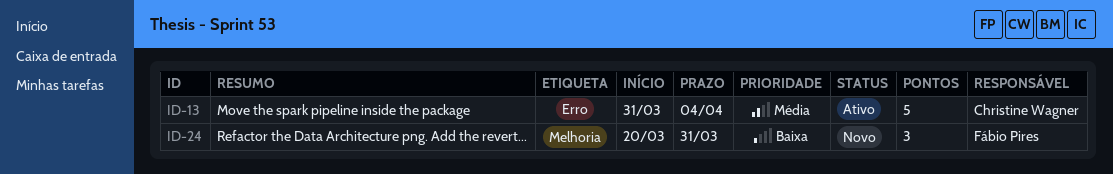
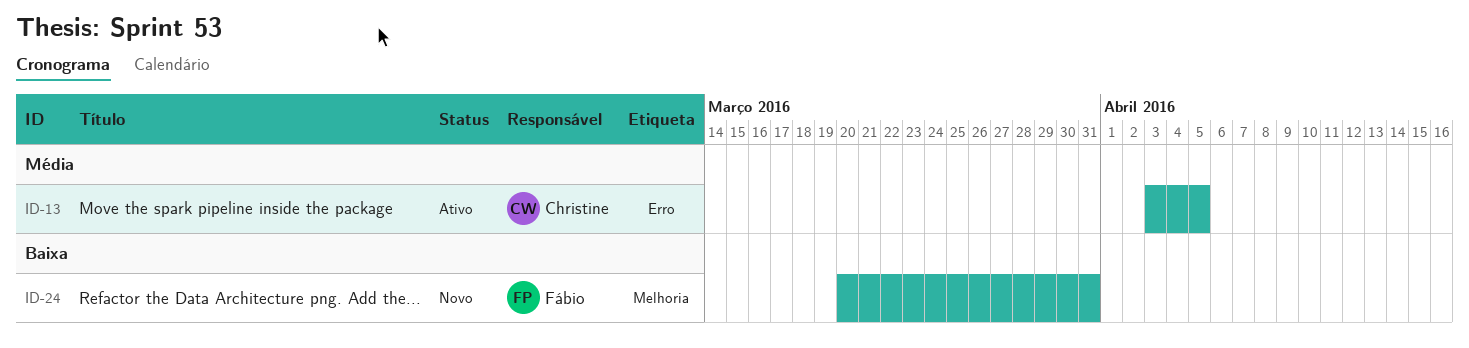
ID-13, start: Mar 31 -> Apr 3
ID-13, due: Apr 4 -> Apr 5

